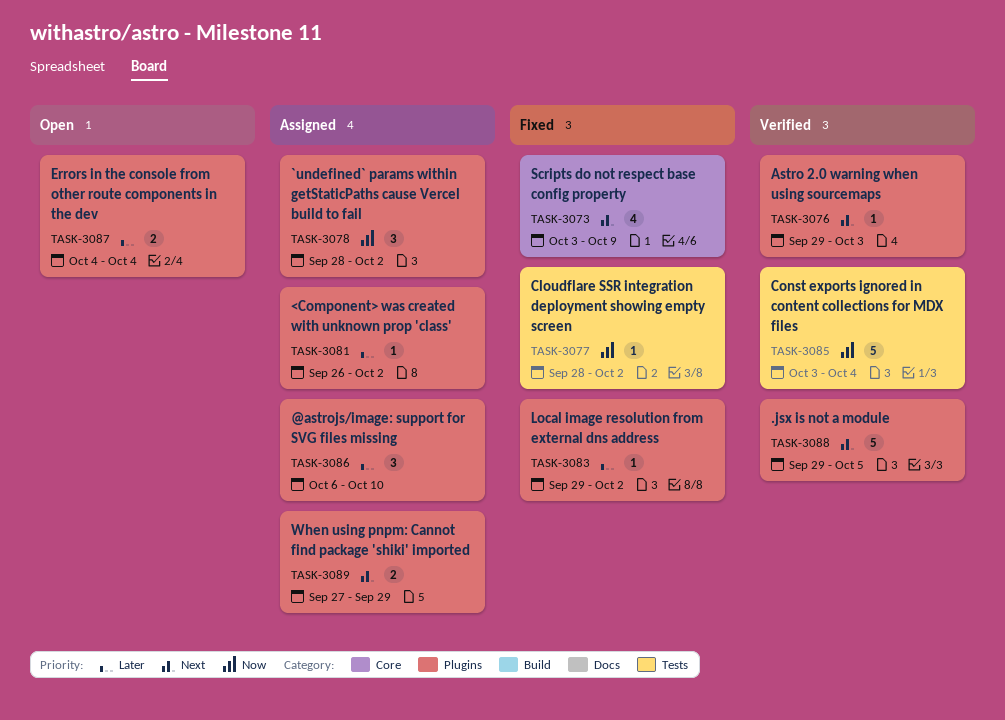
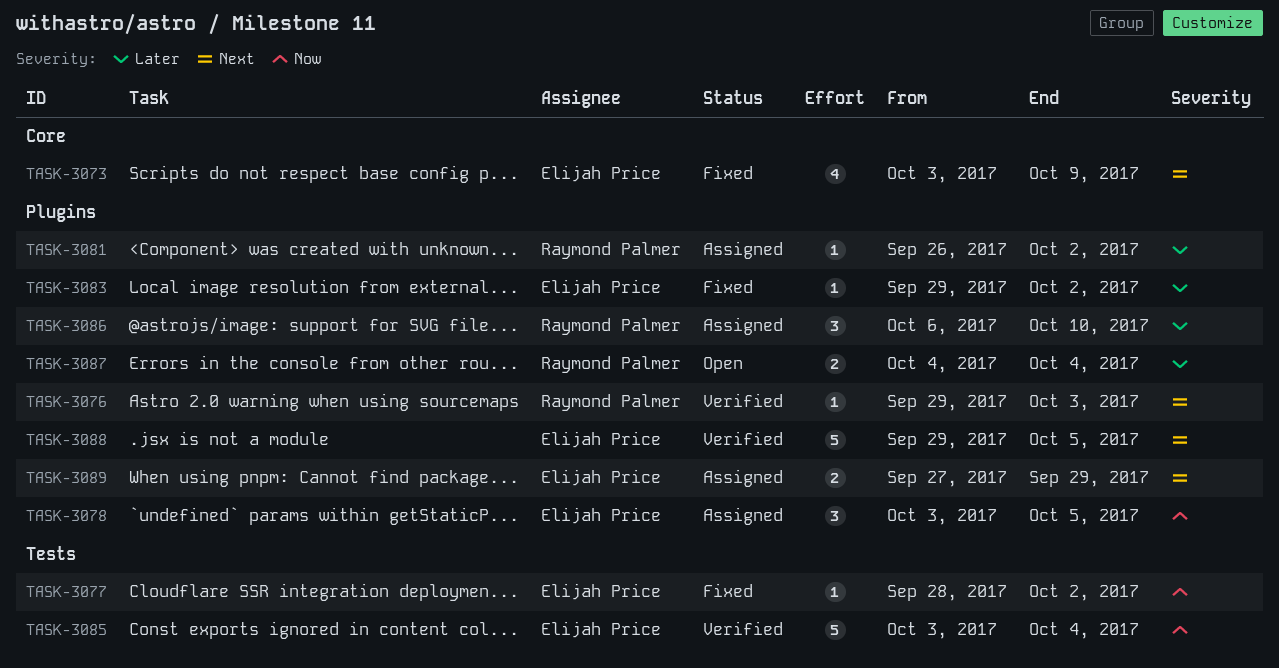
TASK-3078, start: Sep 28 -> Oct 3
TASK-3078, due: Oct 2 -> Oct 5

